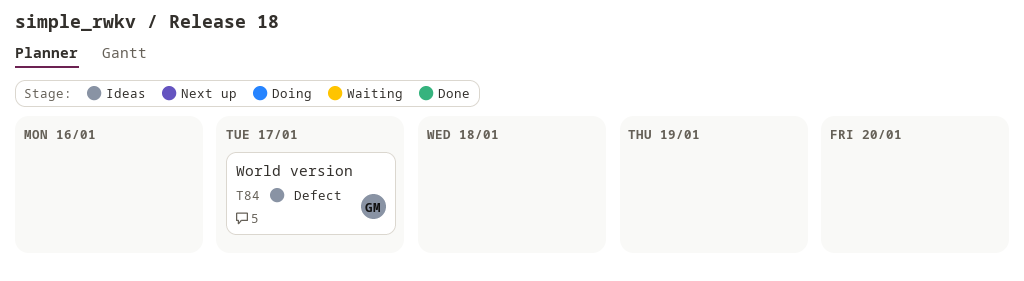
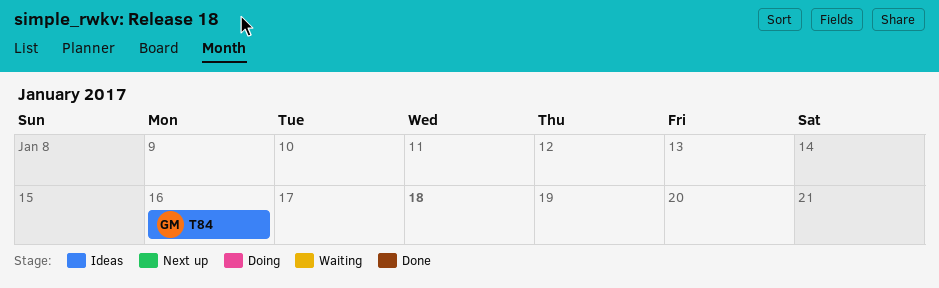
T84, due: Jan 17 -> Jan 16

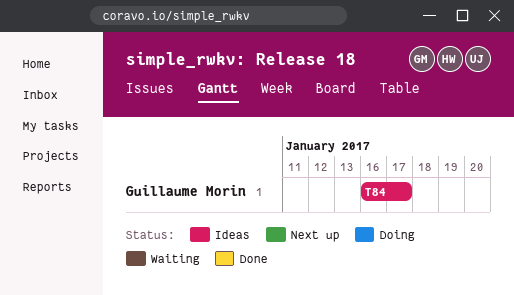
T84, due: Jan 16 -> Jan 17

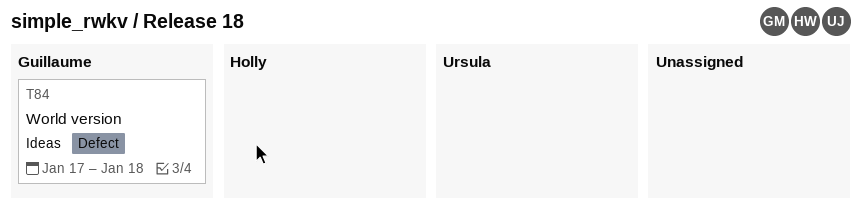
T84, start: Jan 16 -> Jan 17
T84, due: Jan 17 -> Jan 18

